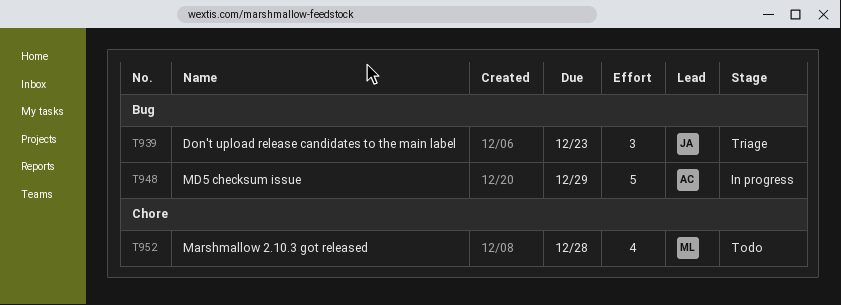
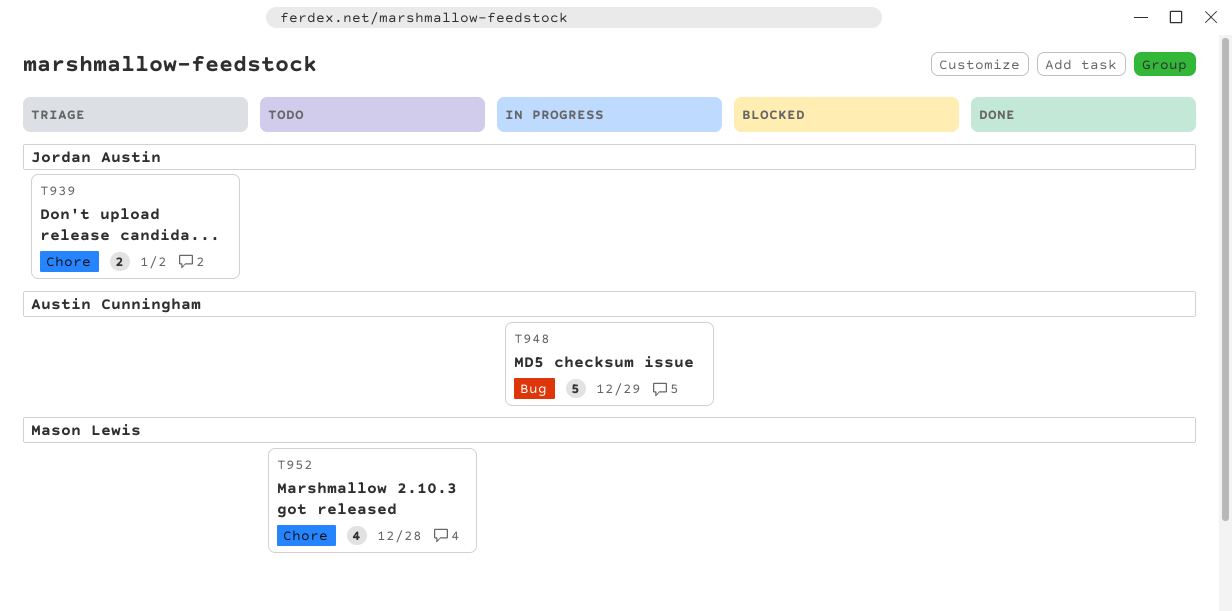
T939, label: Bug -> Chore
T939, estimate: 3 -> 2
T939, due: Dec 23 -> Jan 2

